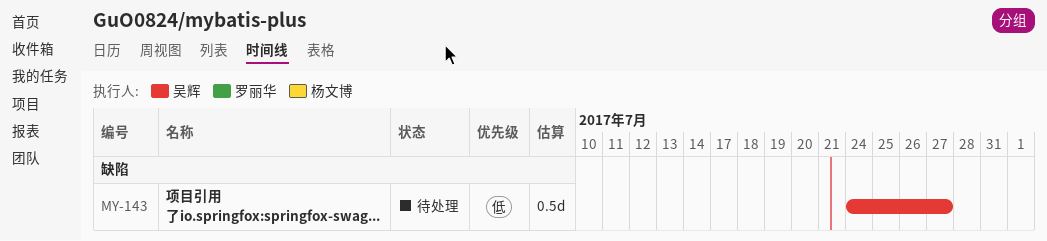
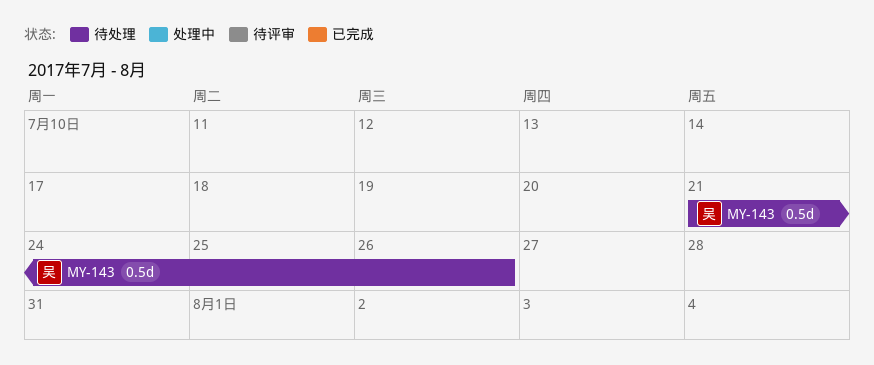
MY-143, start: Jul 24 -> Jul 21
MY-143, due: Jul 27 -> Jul 26

